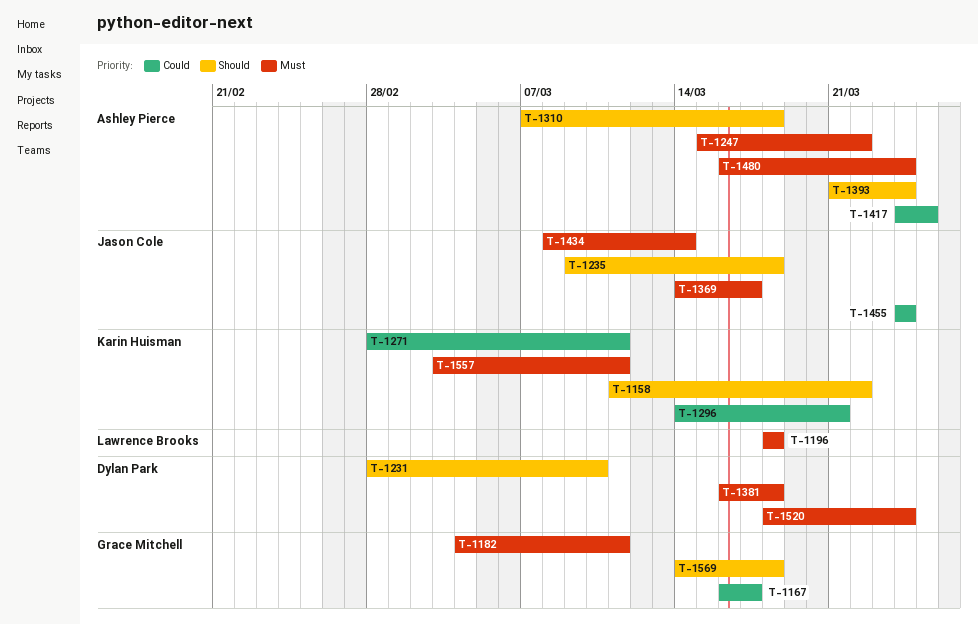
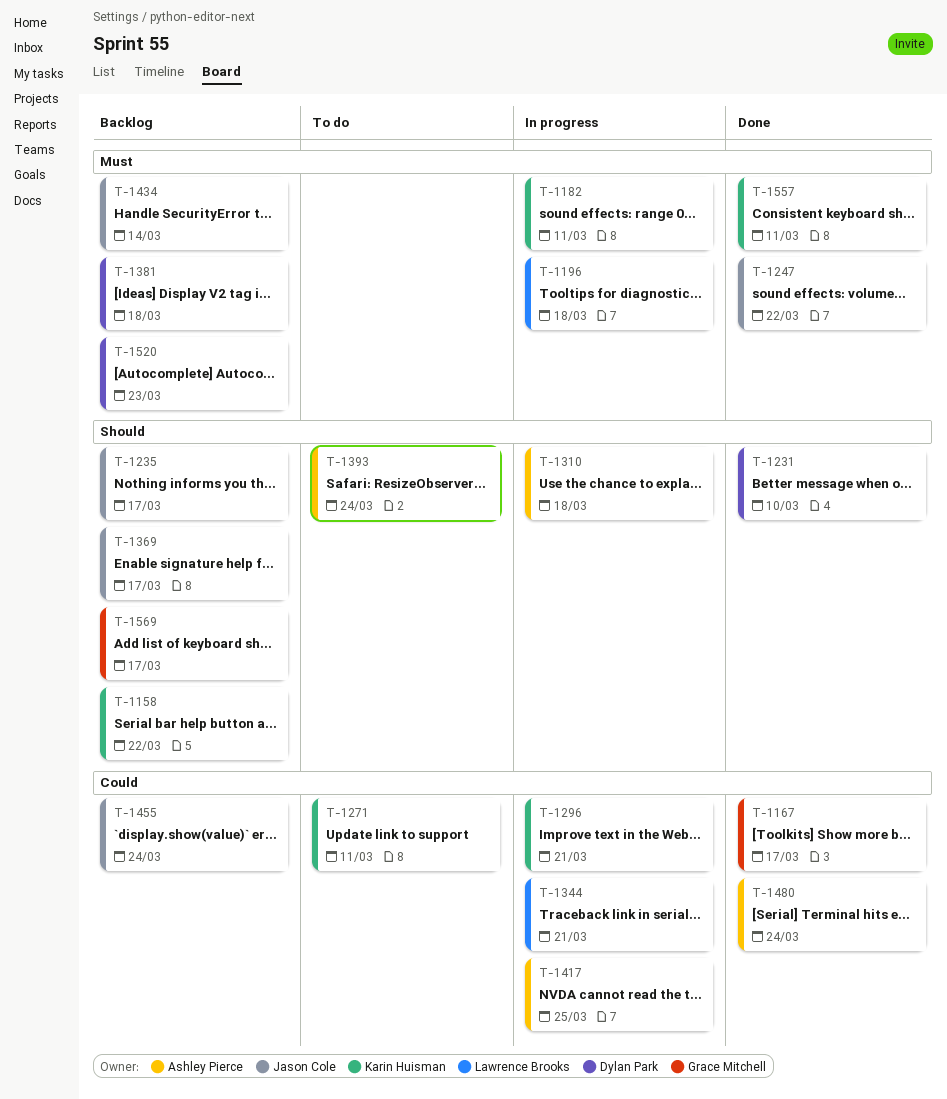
T-1182, owner: Grace Mitchell -> Karin Huisman
T-1235, due: Mar 18 -> Mar 17
T-1247, owner: Ashley Pierce -> Jason Cole
T-1344: none -> present
T-1369, priority: Must -> Should
T-1480, priority: Must -> Could
T-1520, due: Mar 24 -> Mar 23
T-1569, due: Mar 18 -> Mar 17

